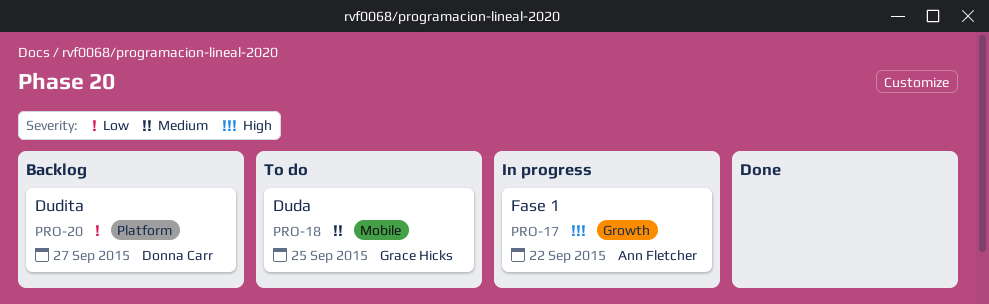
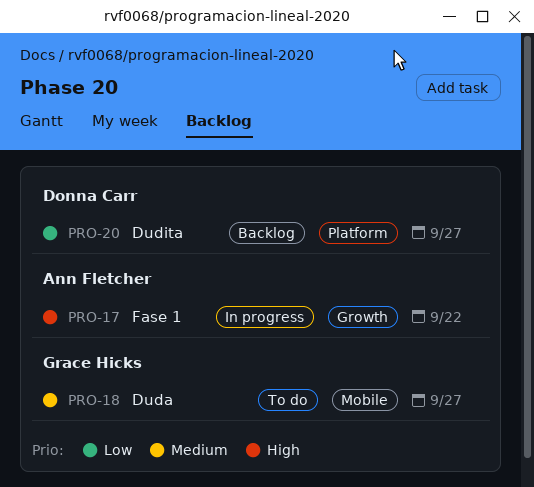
PRO-18, due: Sep 25 -> Sep 27

